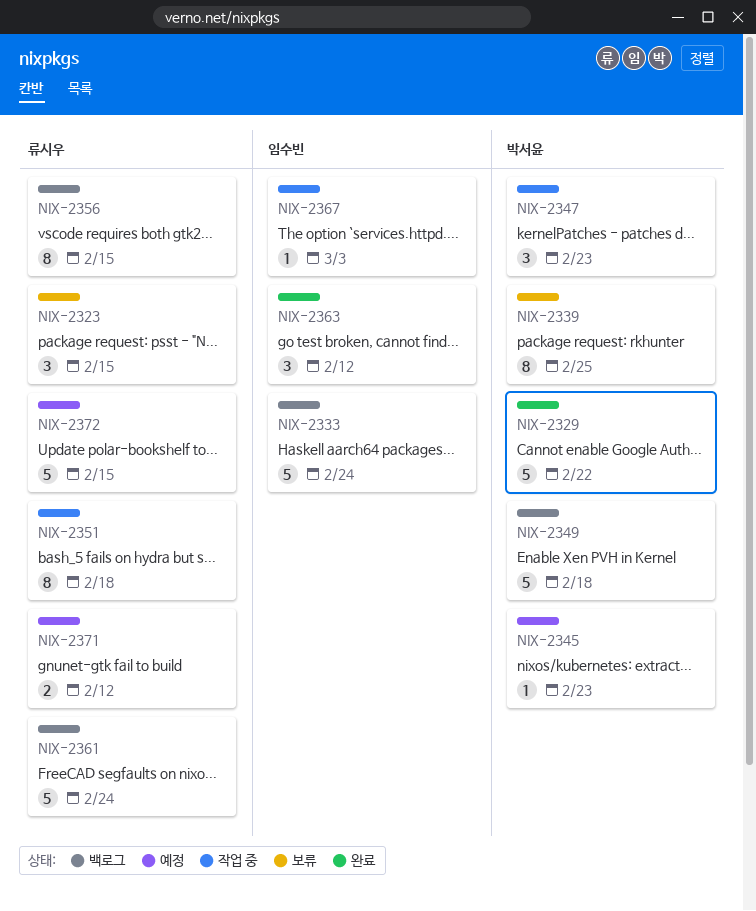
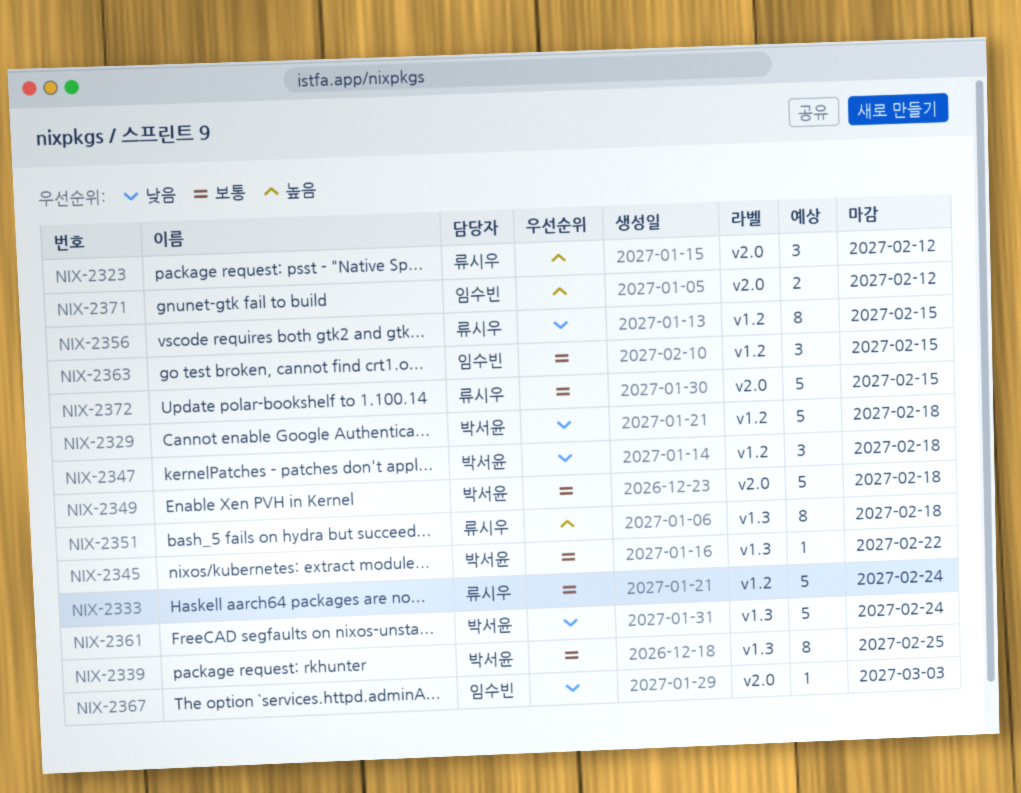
NIX-2323, due: Feb 15 -> Feb 12
NIX-2329, due: Feb 22 -> Feb 18
NIX-2333, owner: 임수빈 -> 류시우
NIX-2345, due: Feb 23 -> Feb 22
NIX-2347, due: Feb 23 -> Feb 18
NIX-2361, owner: 류시우 -> 박서윤
NIX-2363, due: Feb 12 -> Feb 15
NIX-2371, owner: 류시우 -> 임수빈

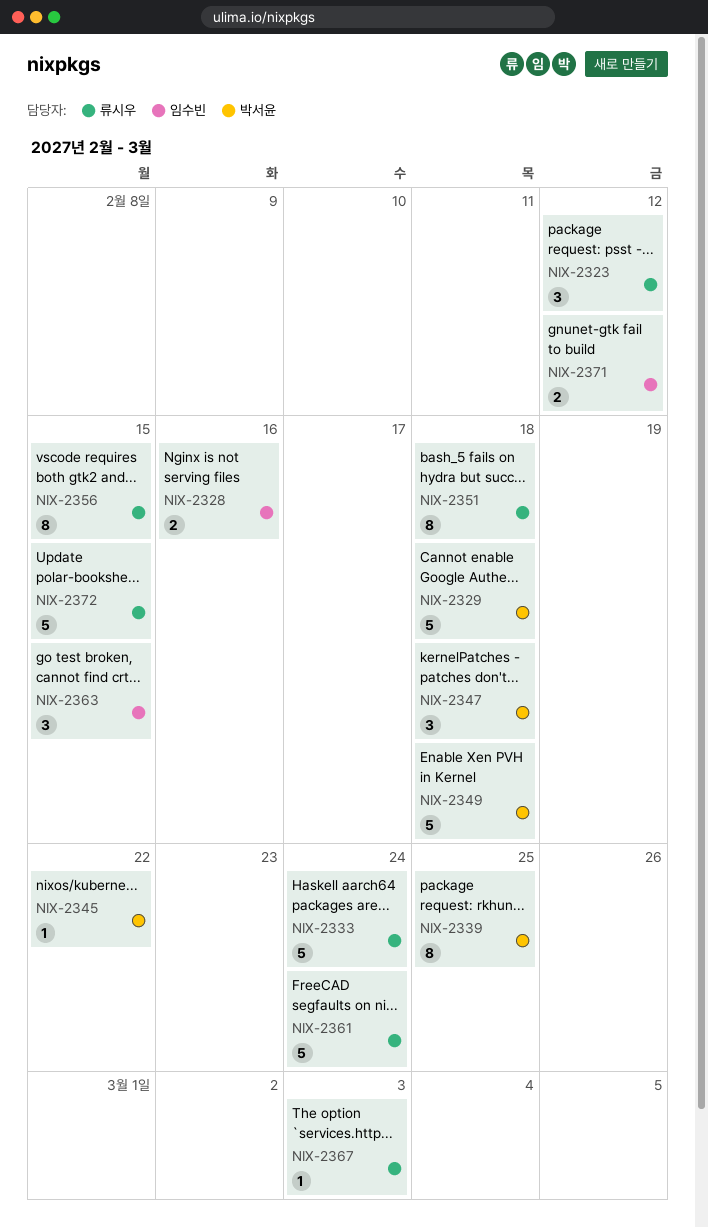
NIX-2328: none -> present
NIX-2361, owner: 박서윤 -> 류시우
NIX-2367, owner: 임수빈 -> 류시우

